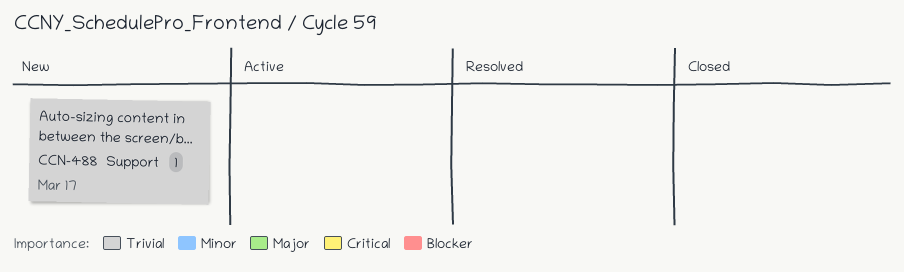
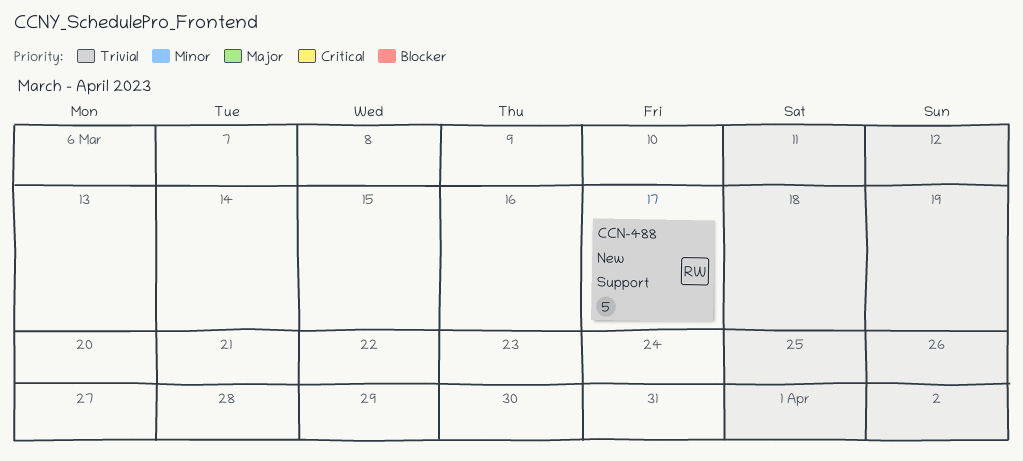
CCN-488, estimate: 1 -> 5

